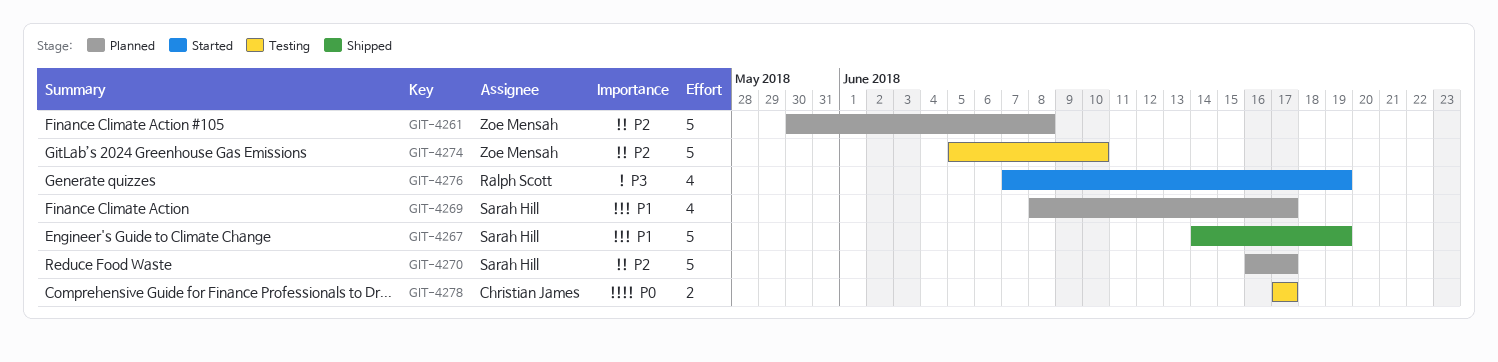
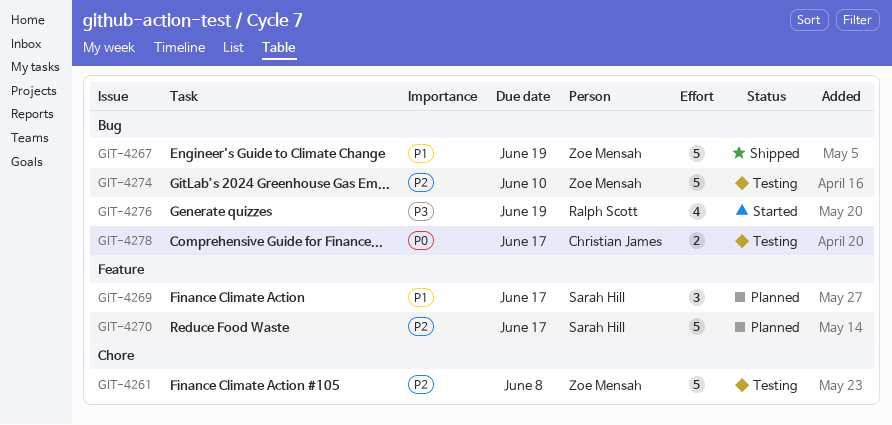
GIT-4261, status: Planned -> Testing
GIT-4267, owner: Sarah Hill -> Zoe Mensah
GIT-4269, estimate: 4 -> 3

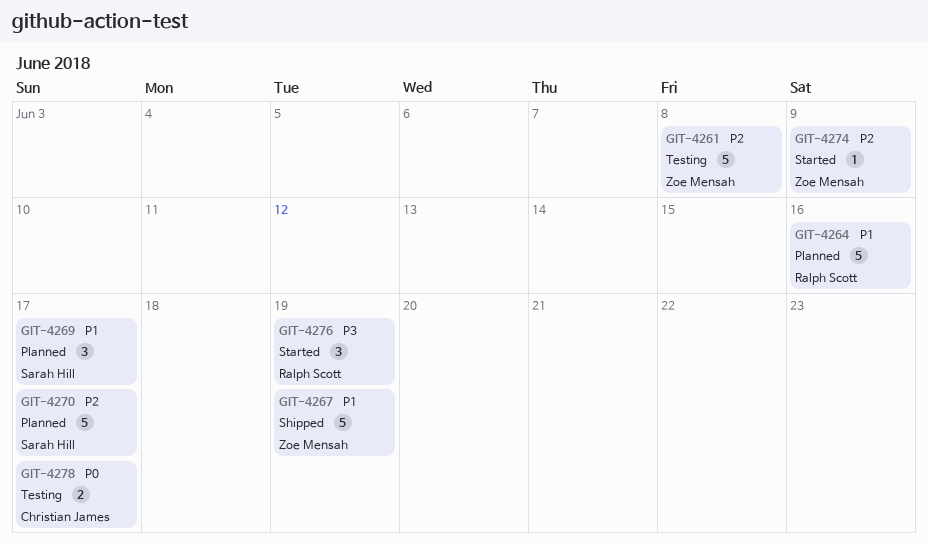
GIT-4264: none -> present
GIT-4274, status: Testing -> Started
GIT-4274, estimate: 5 -> 1
GIT-4274, due: Jun 10 -> Jun 9
GIT-4276, estimate: 4 -> 3

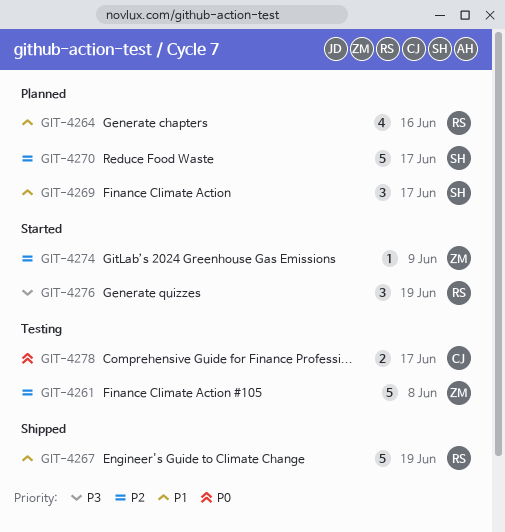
GIT-4264, estimate: 5 -> 4
GIT-4267, owner: Zoe Mensah -> Ralph Scott

